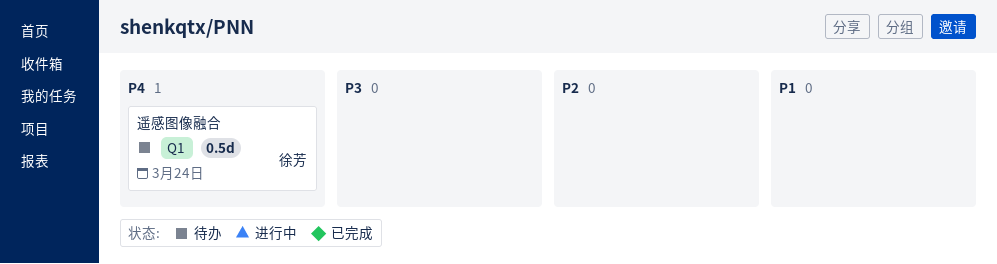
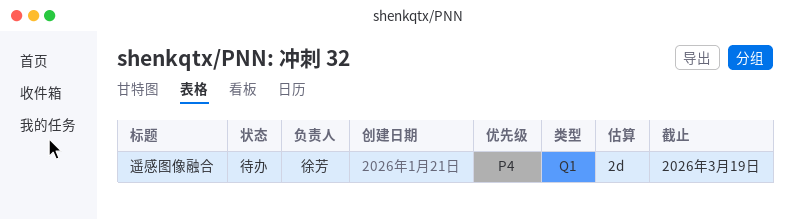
遥感图像融合, estimate: 0.5d -> 2d
遥感图像融合, due: Mar 24 -> Mar 19

